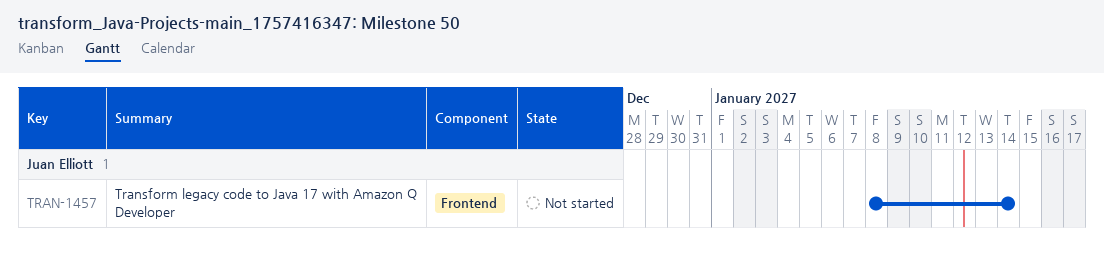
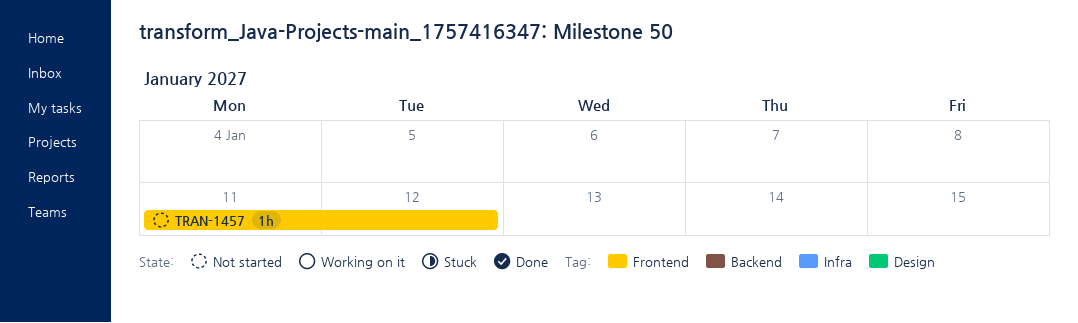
TRAN-1457, start: Jan 8 -> Jan 11
TRAN-1457, due: Jan 14 -> Jan 12

